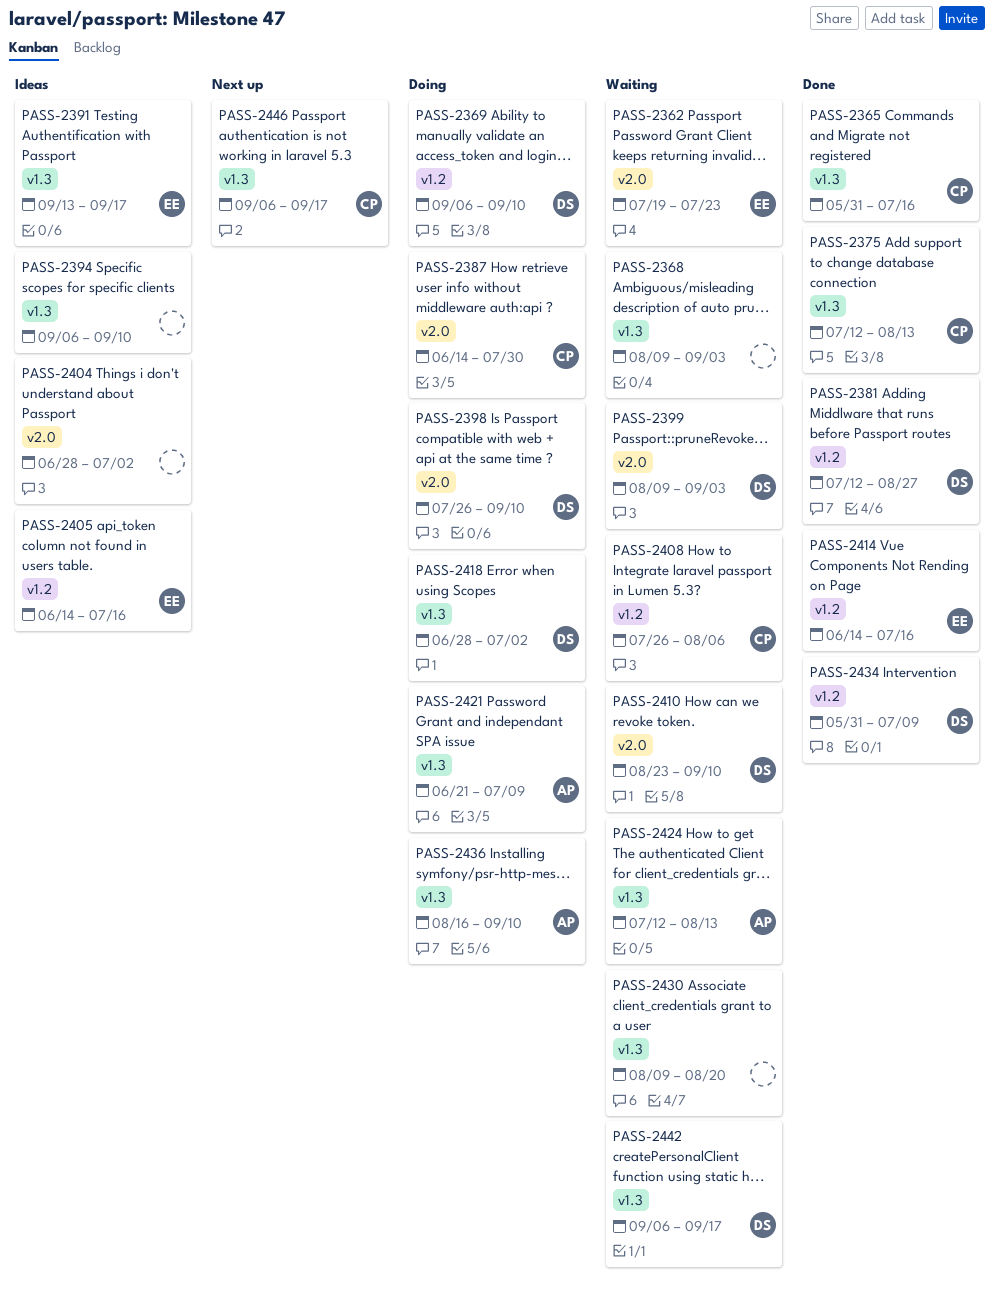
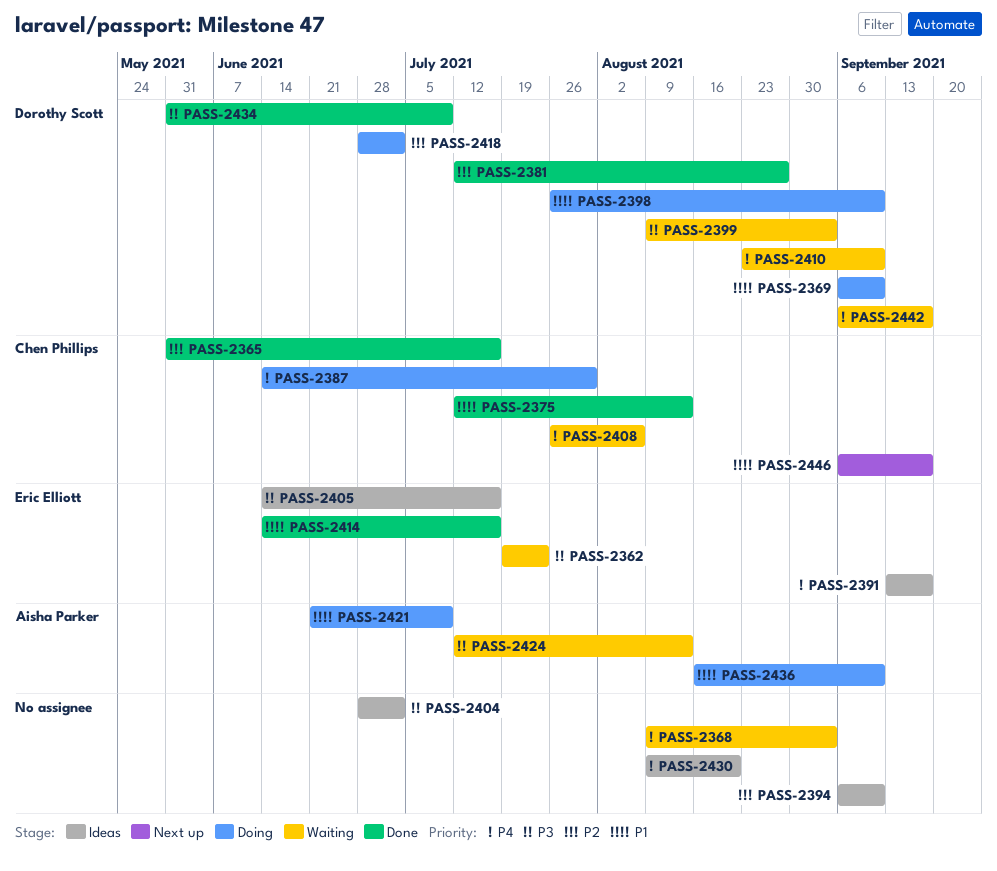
PASS-2430, status: Waiting -> Ideas

